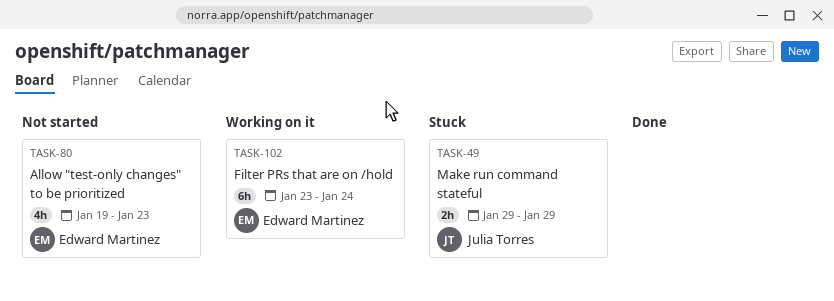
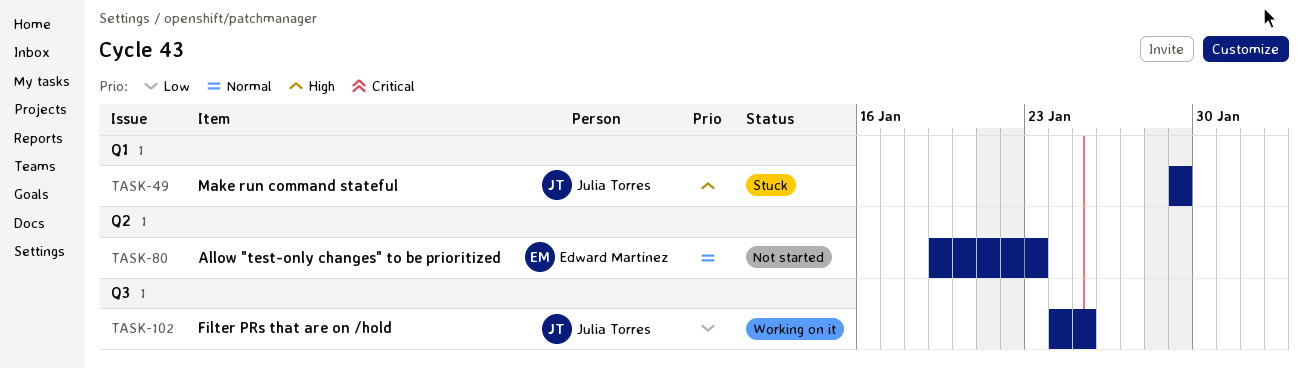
TASK-102, owner: Edward Martinez -> Julia Torres
TASK-102, start: Jan 23 -> Jan 24
TASK-102, due: Jan 24 -> Jan 25

